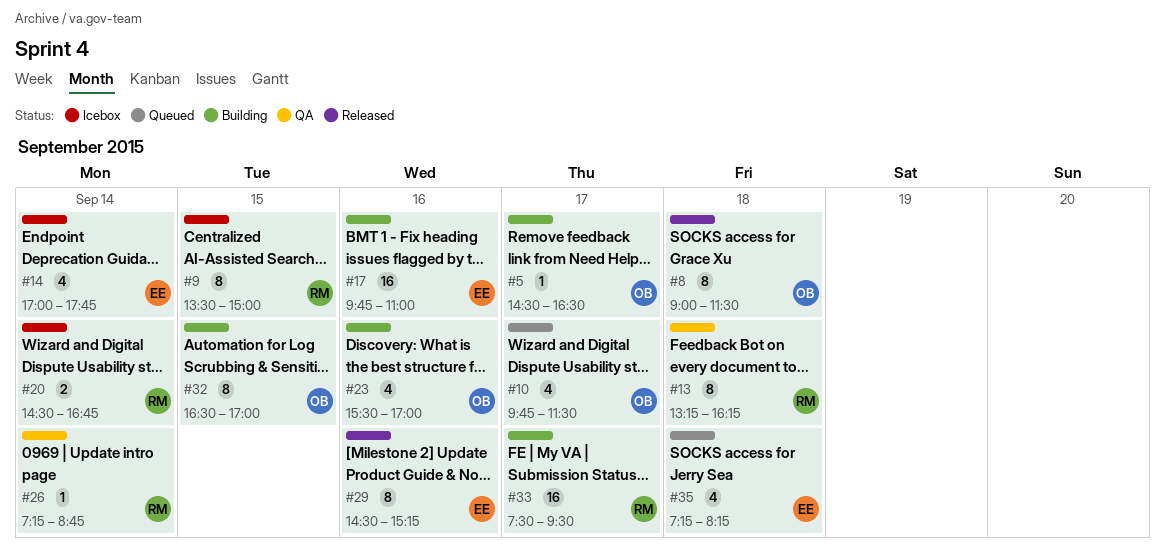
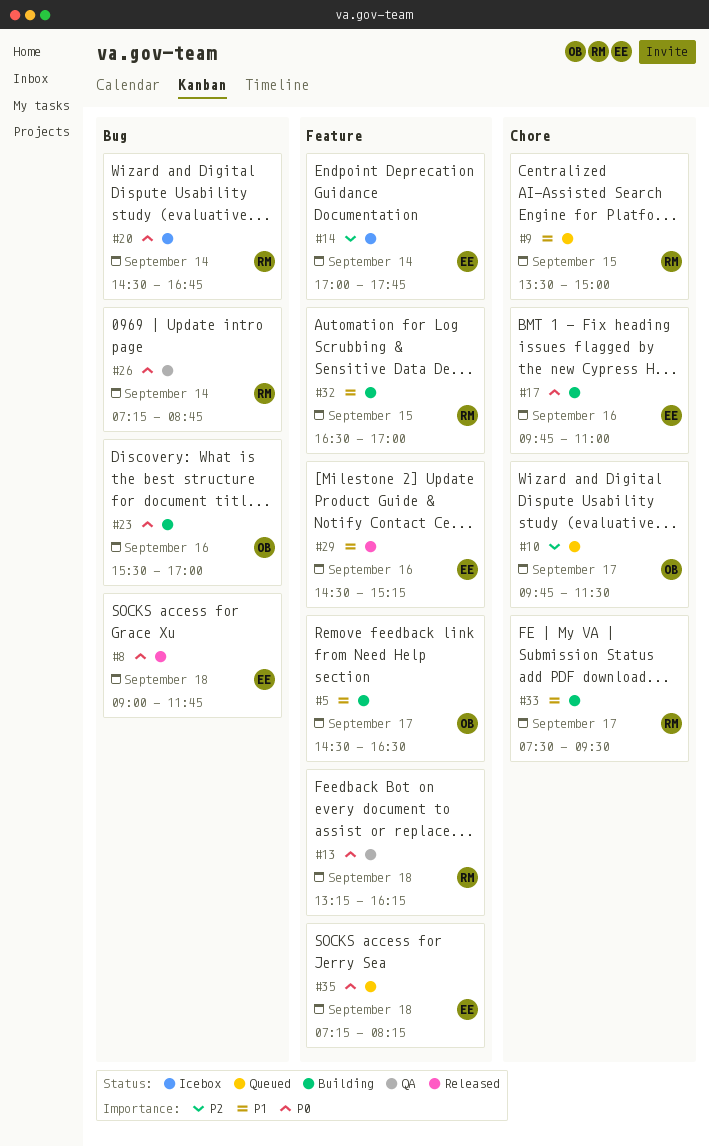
#8, owner: OB -> EE
#8, ends: 11:30 -> 11:45
#9, status: Icebox -> Queued
#32, owner: OB -> RM

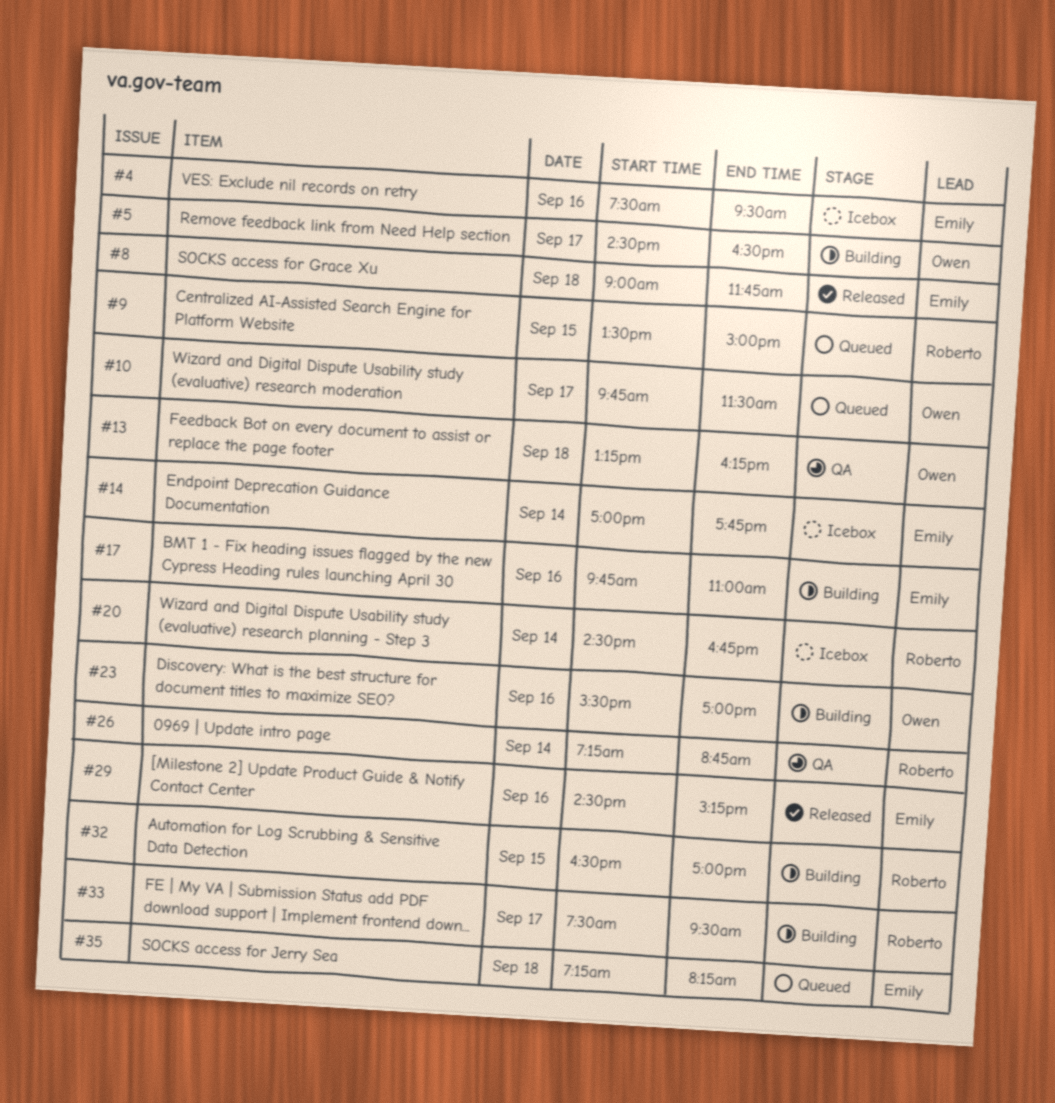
#4: none -> present
#13, owner: Roberto -> Owen

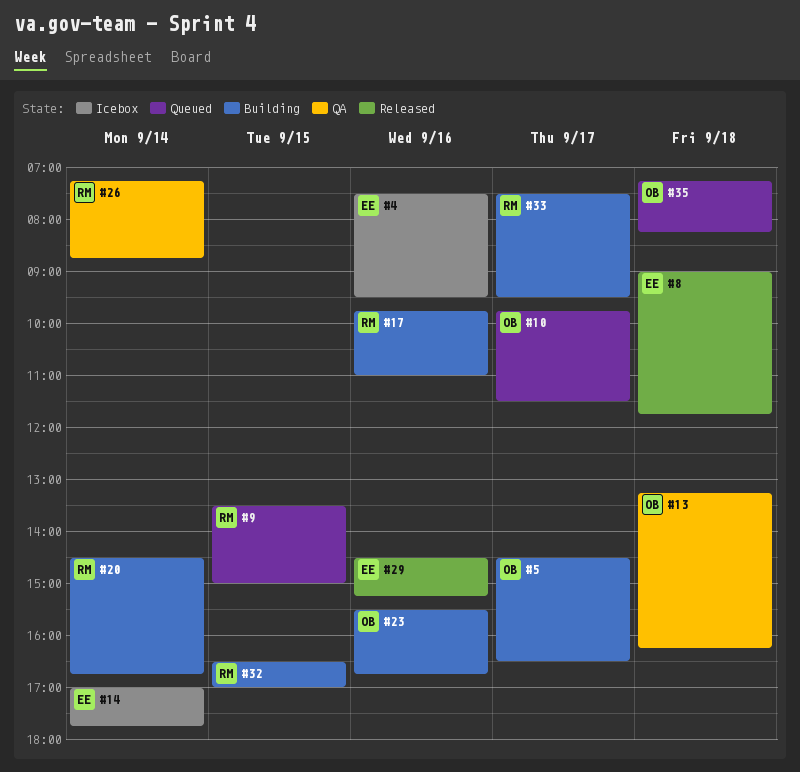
#17, owner: Emily -> Roberto
#20, status: Icebox -> Building
#23, ends: 17:00 -> 16:45
#35, owner: Emily -> Owen

